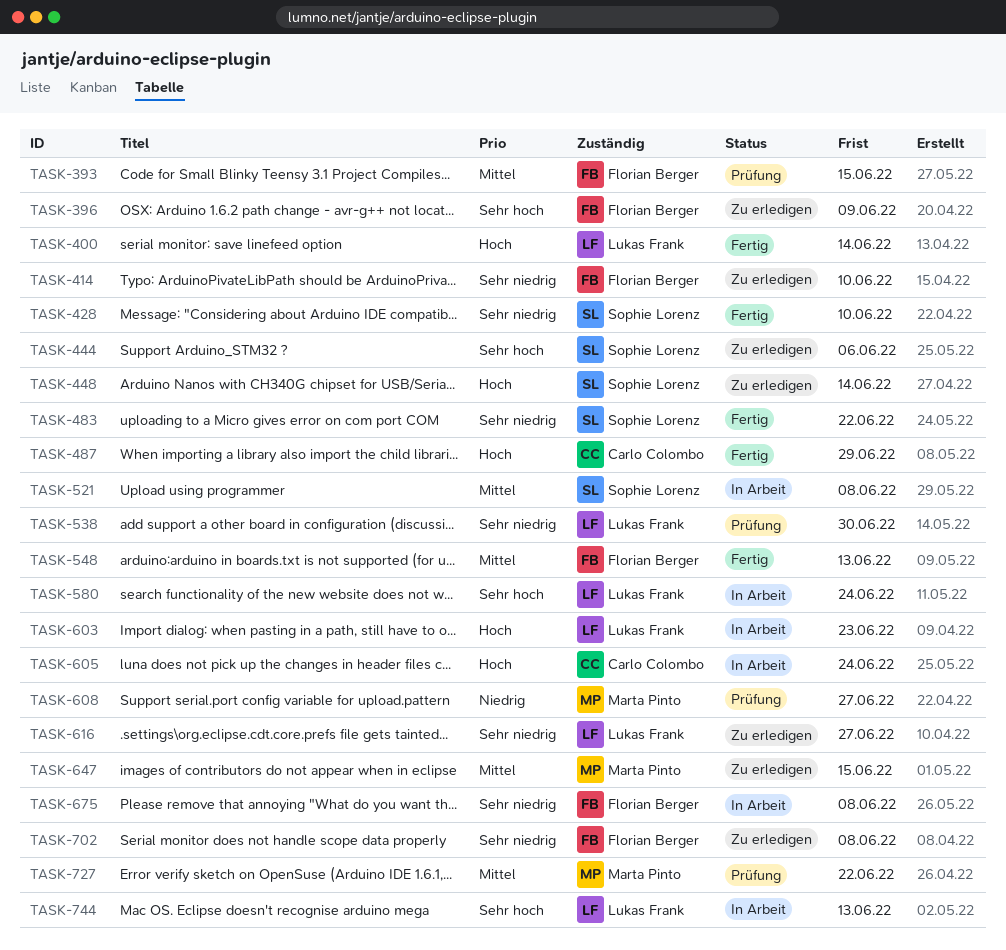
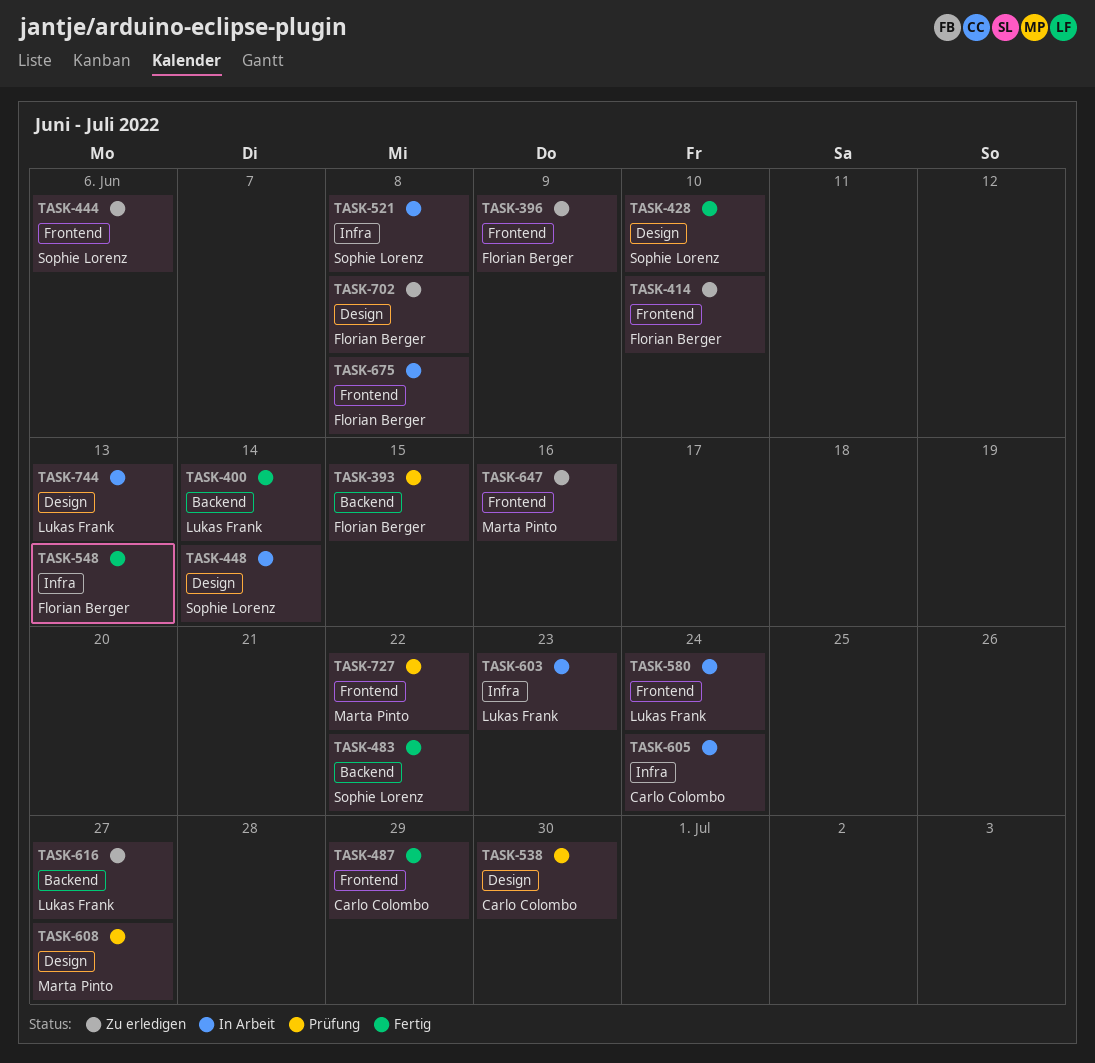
TASK-448, status: Zu erledigen -> In Arbeit
TASK-538, owner: Lukas Frank -> Carlo Colombo
TASK-647, due: Jun 15 -> Jun 16

